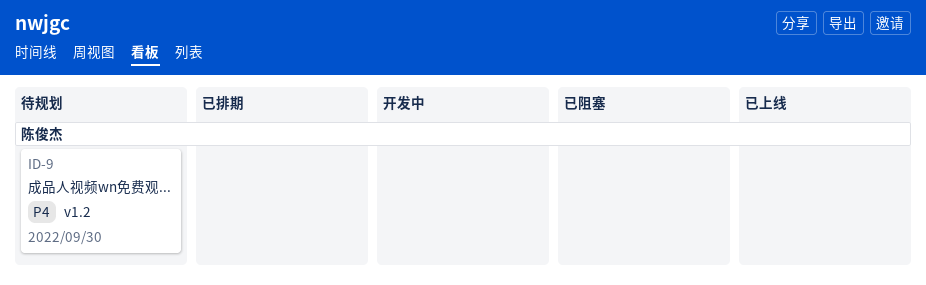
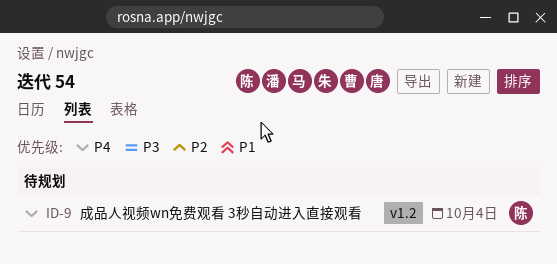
ID-9, due: Sep 30 -> Oct 4

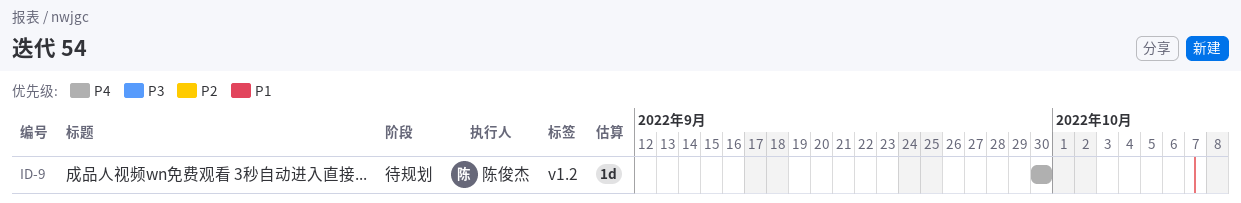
ID-9, due: Oct 4 -> Sep 30

